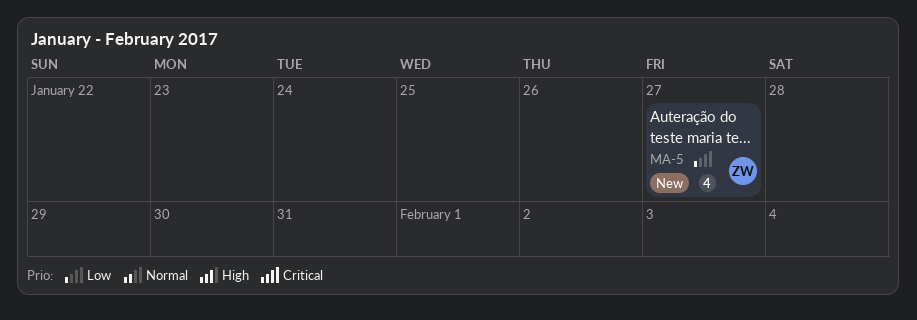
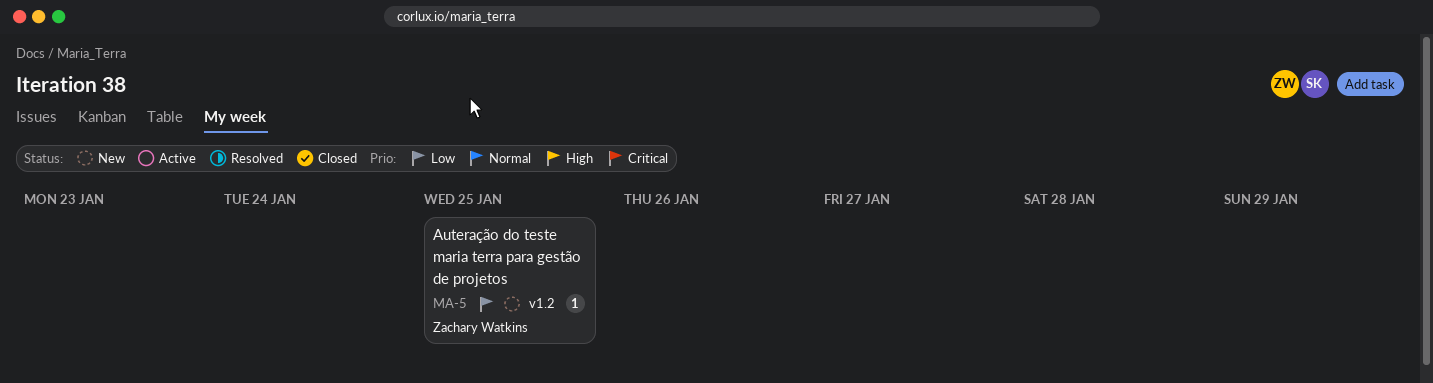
MA-5, estimate: 4 -> 1
MA-5, due: Jan 27 -> Jan 25

